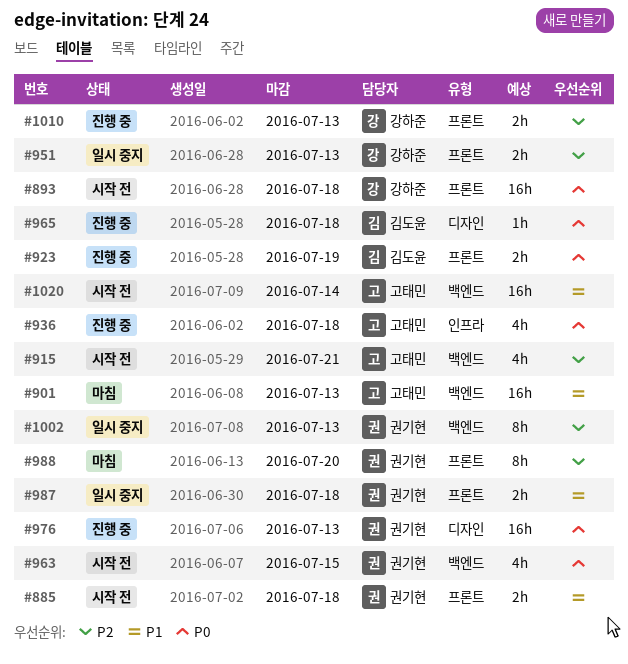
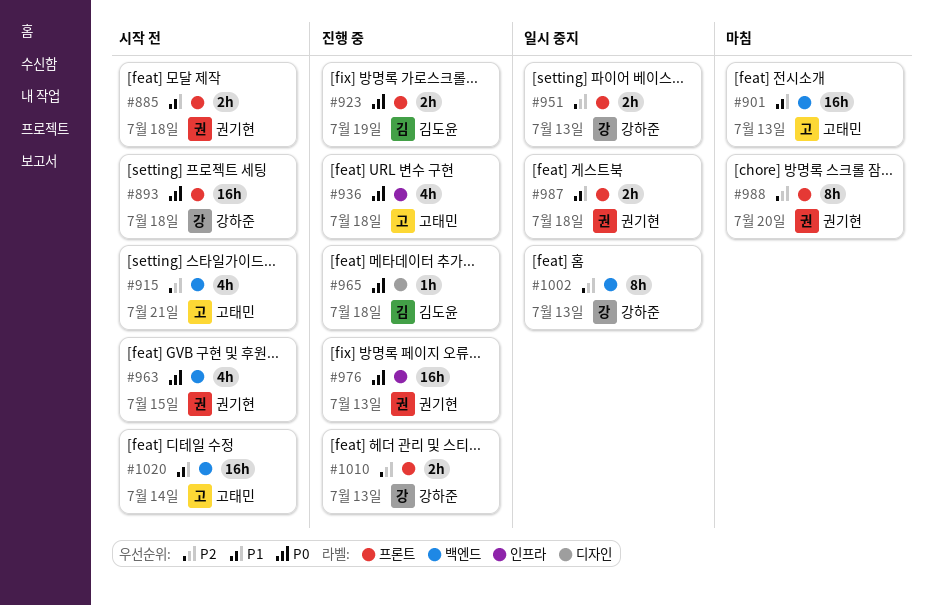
#976, label: 디자인 -> 인프라
#1002, owner: 권기현 -> 강하준

